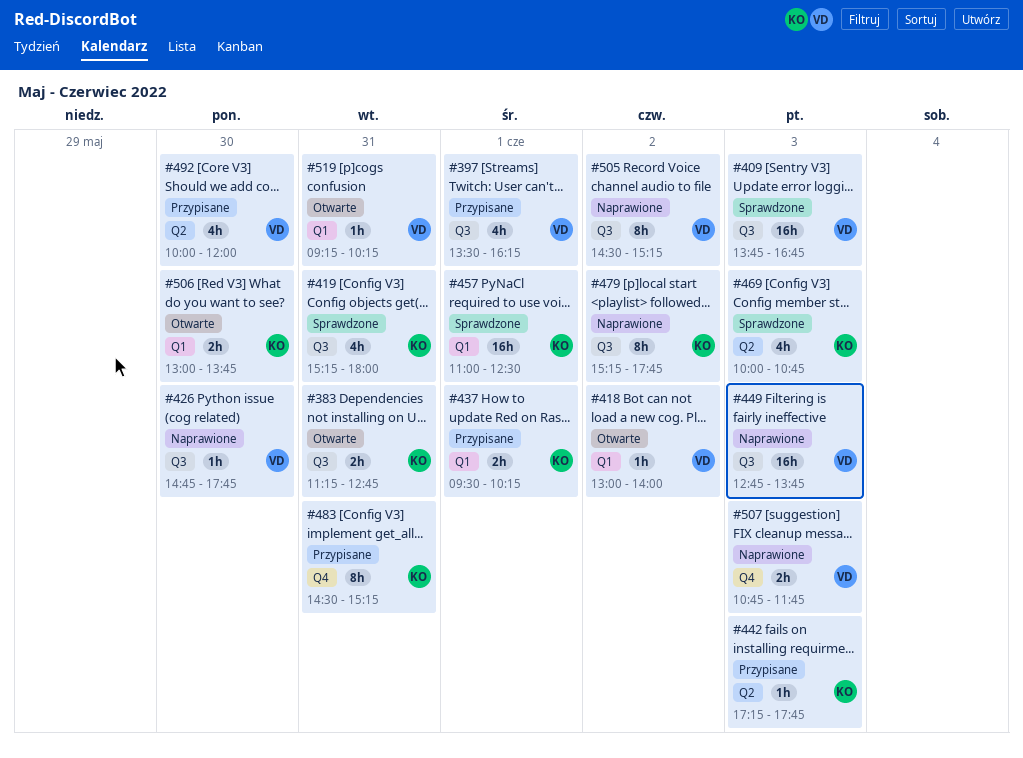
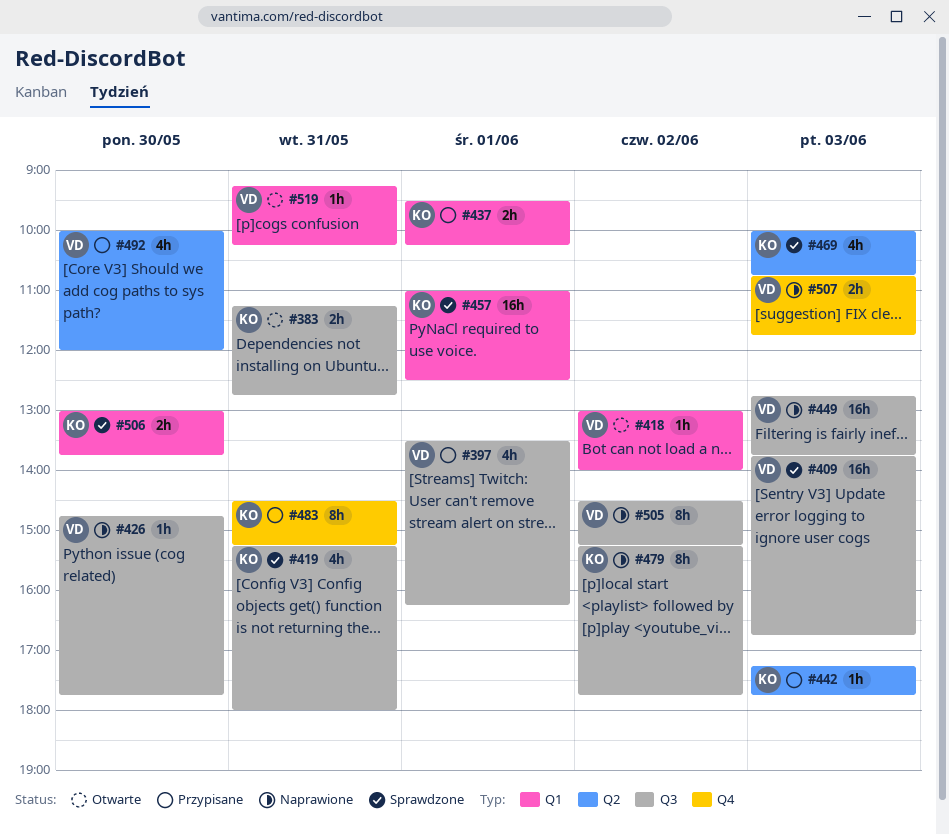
#506, status: Otwarte -> Sprawdzone

